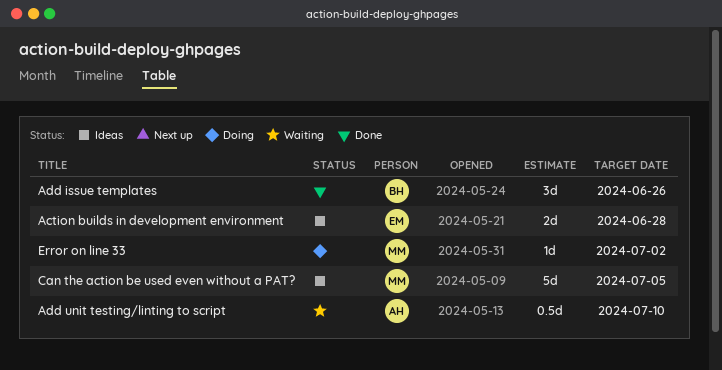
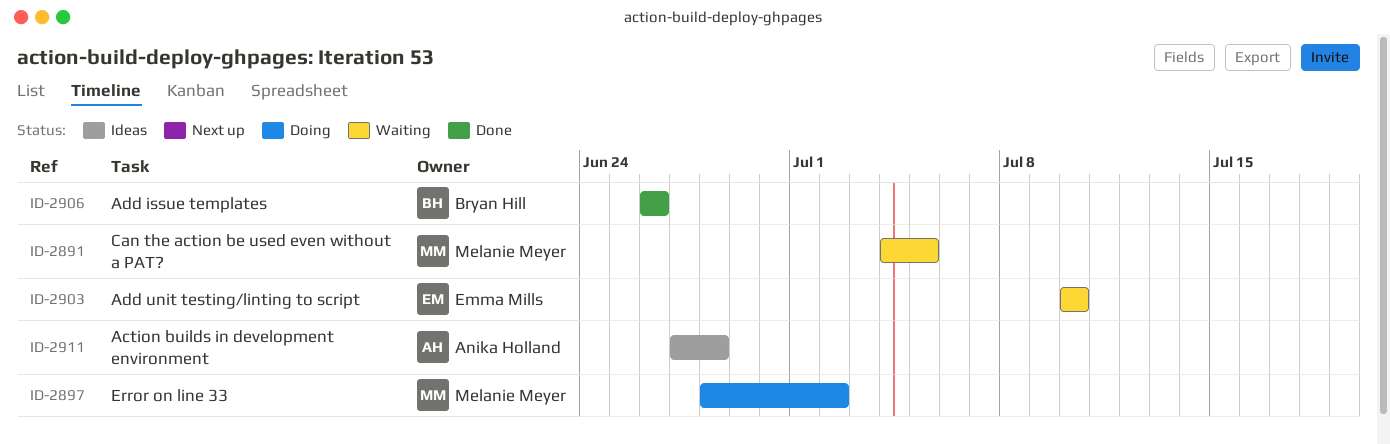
Action builds in development environment, owner: Emma Mills -> Anika Holland
Add unit testing/linting to script, owner: Anika Holland -> Emma Mills
Can the action be used even without a PAT?, status: Ideas -> Waiting

